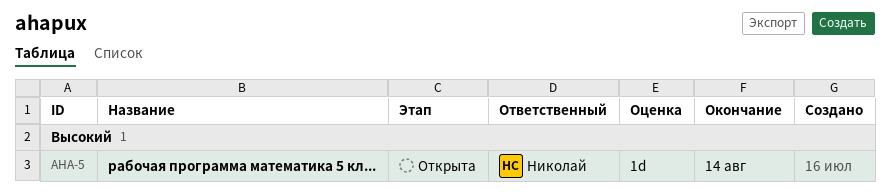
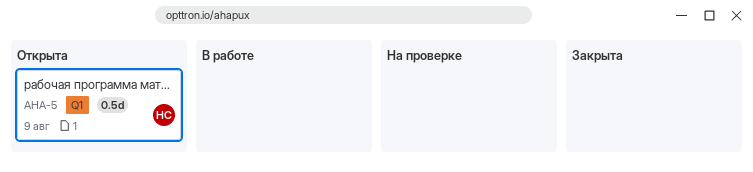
AHA-5, estimate: 1d -> 0.5d
AHA-5, due: Aug 14 -> Aug 9

